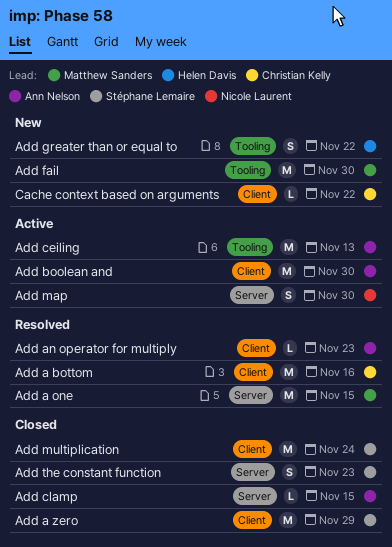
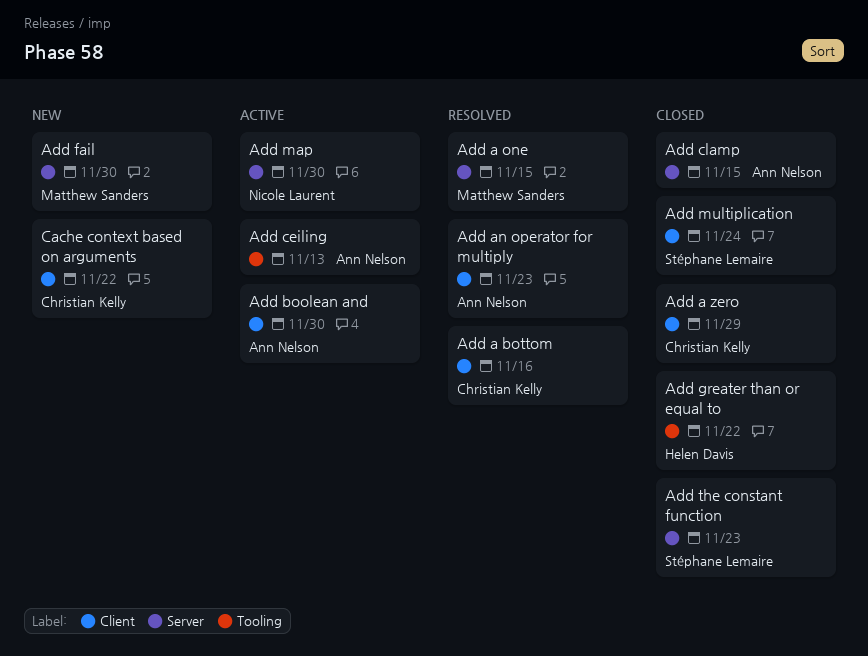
Add a zero, owner: Stéphane Lemaire -> Christian Kelly
Add fail, label: Tooling -> Server
Add greater than or equal to, status: New -> Closed

